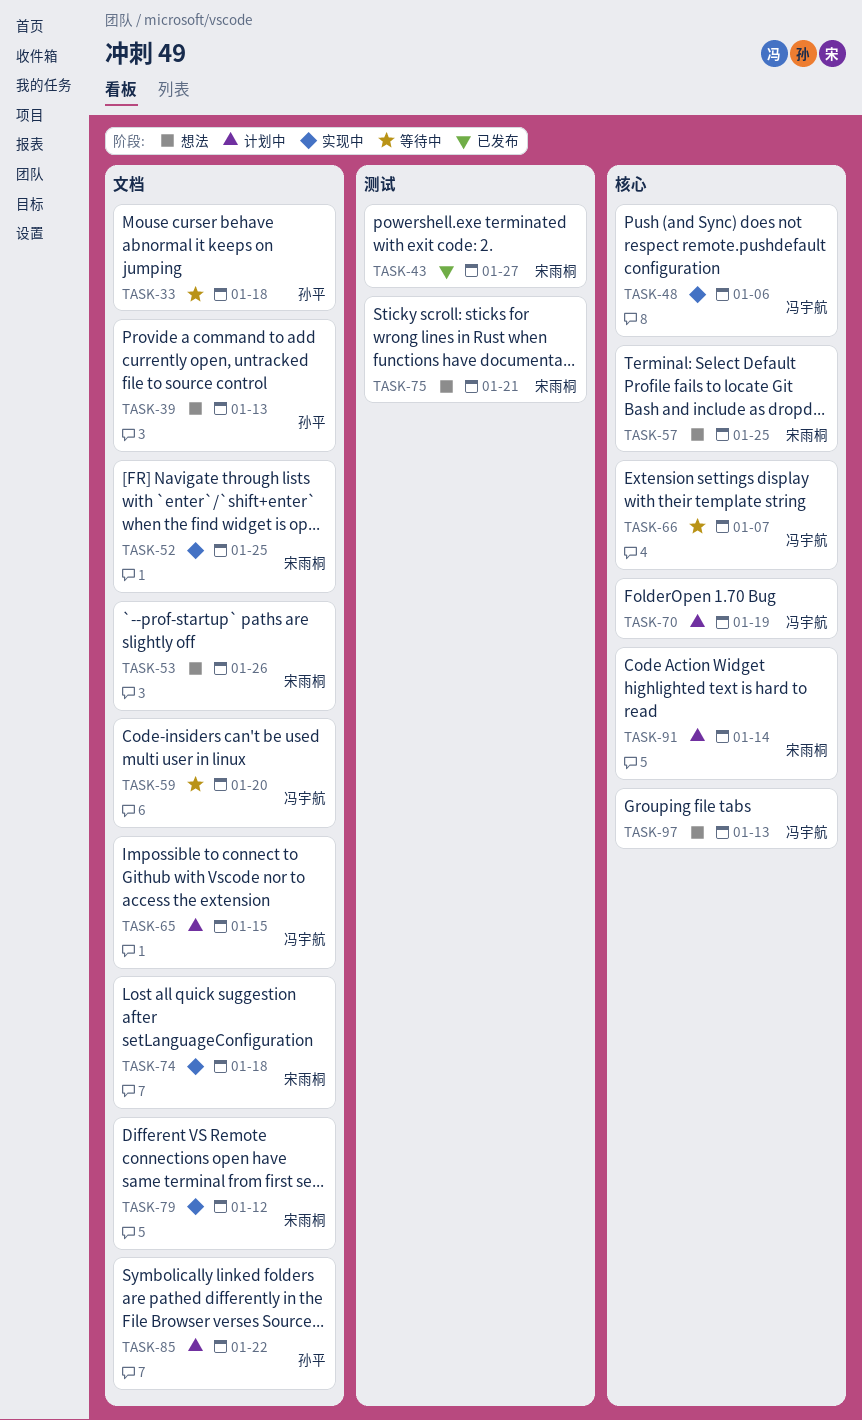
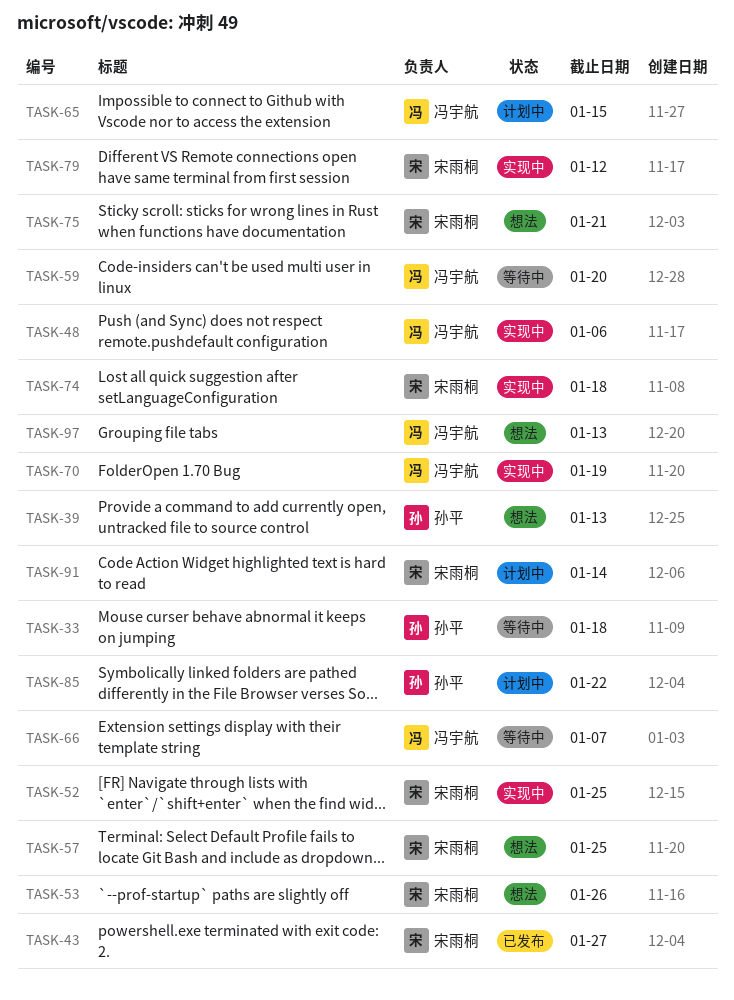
TASK-70, status: 计划中 -> 实现中

